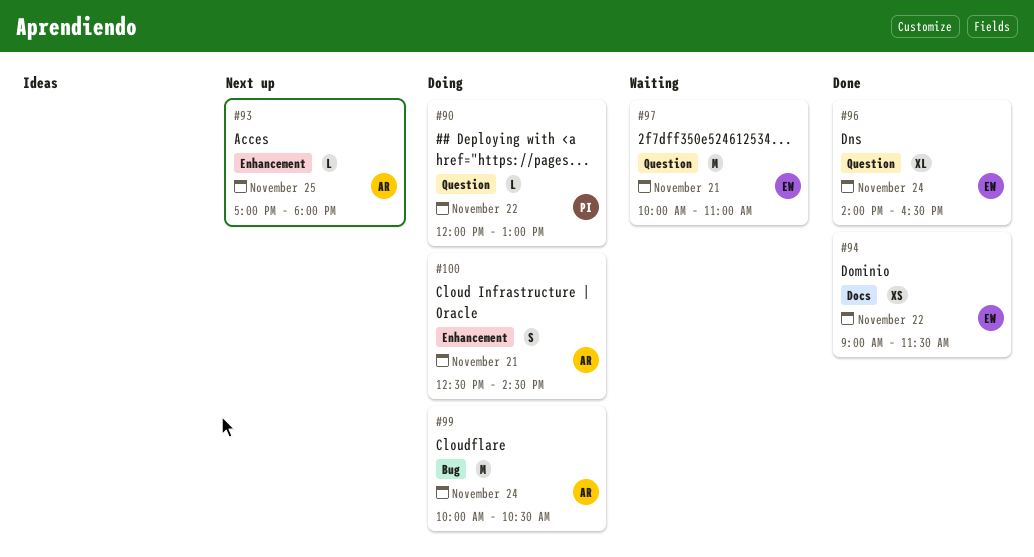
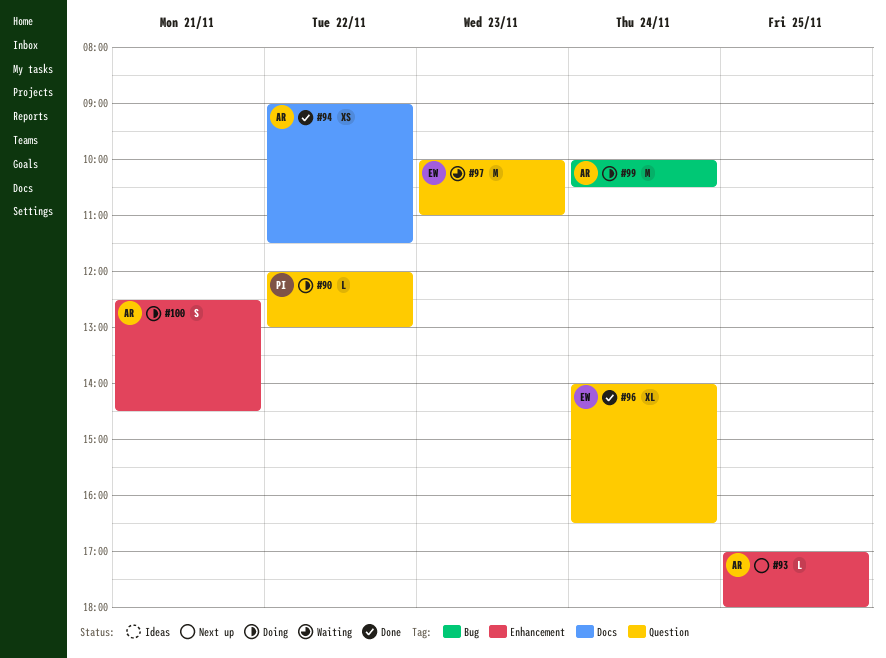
#94, owner: EW -> AR
#97, day: Nov 21 -> Nov 23

